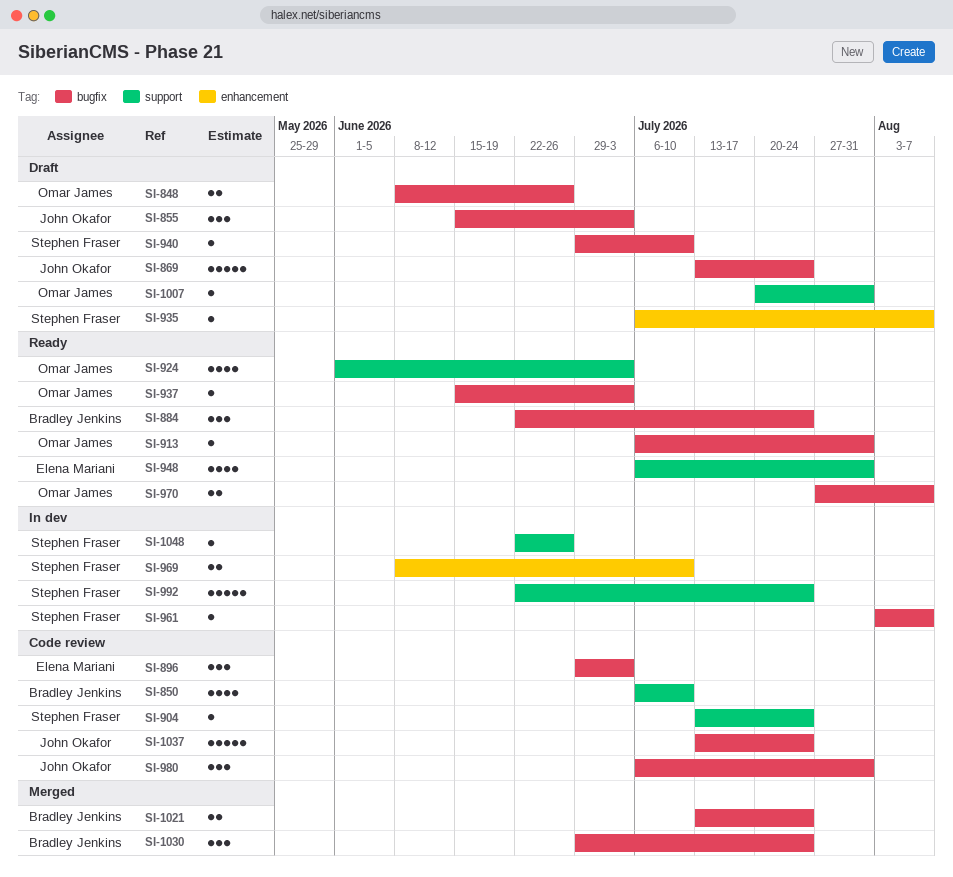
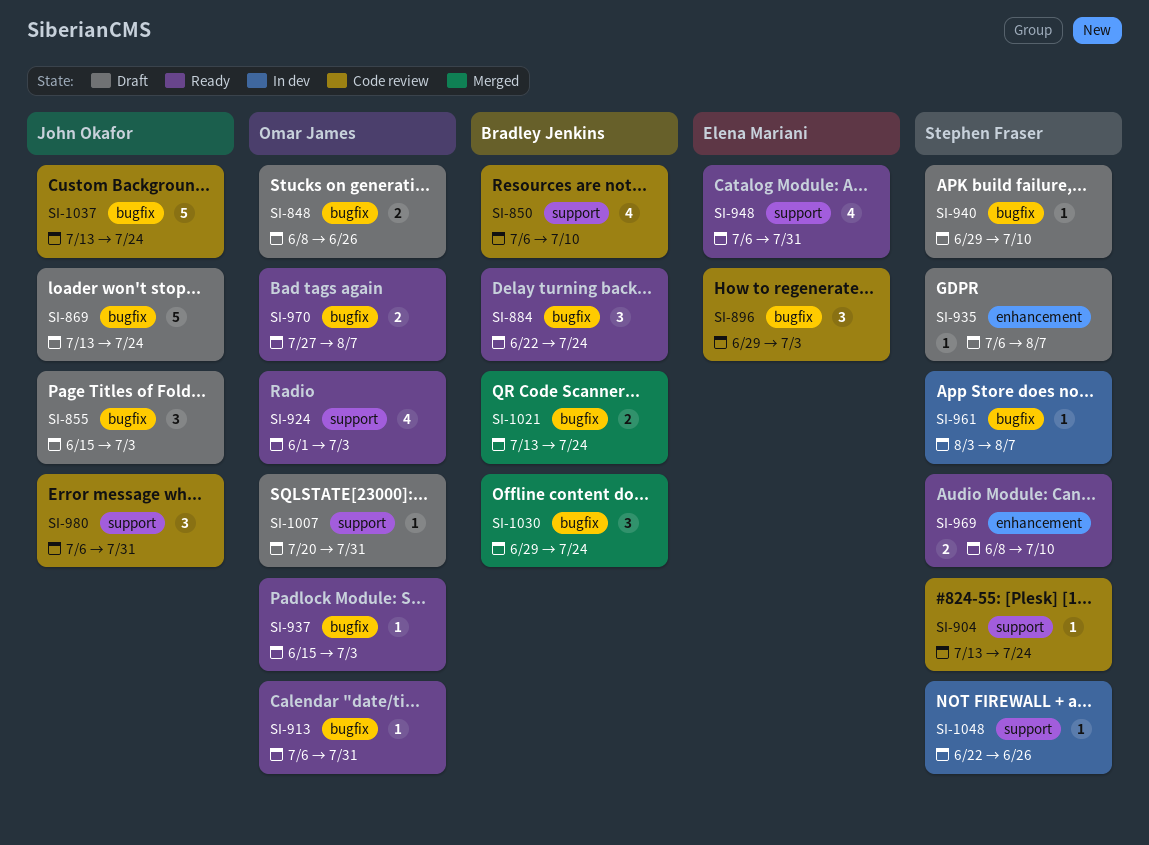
SI-969, status: In dev -> Ready
SI-980, label: bugfix -> support
SI-992: present -> none

